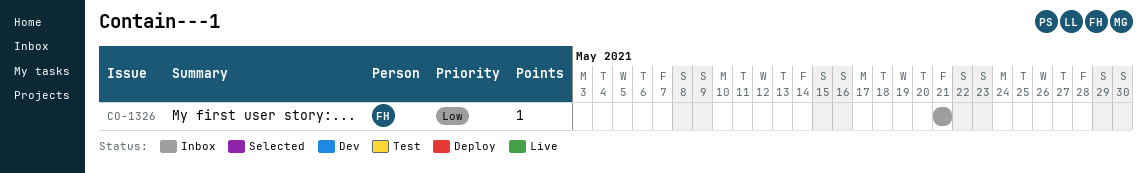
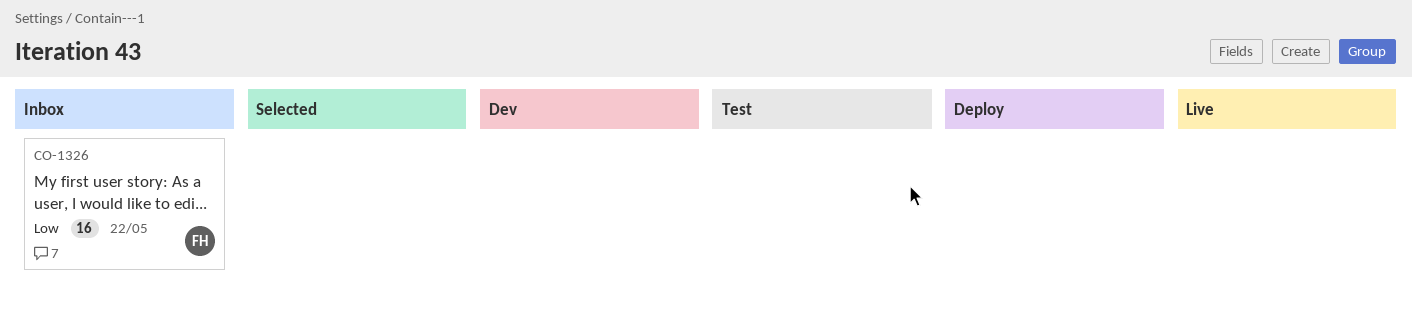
CO-1326, estimate: 1 -> 16
CO-1326, due: May 21 -> May 22

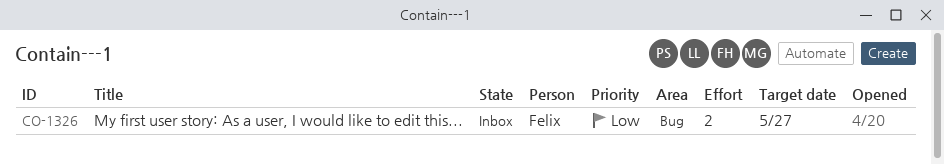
CO-1326, estimate: 16 -> 2
CO-1326, due: May 22 -> May 27

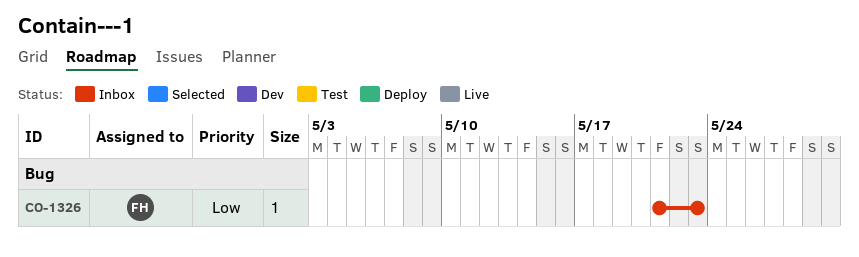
CO-1326, estimate: 2 -> 1
CO-1326, due: May 27 -> May 23

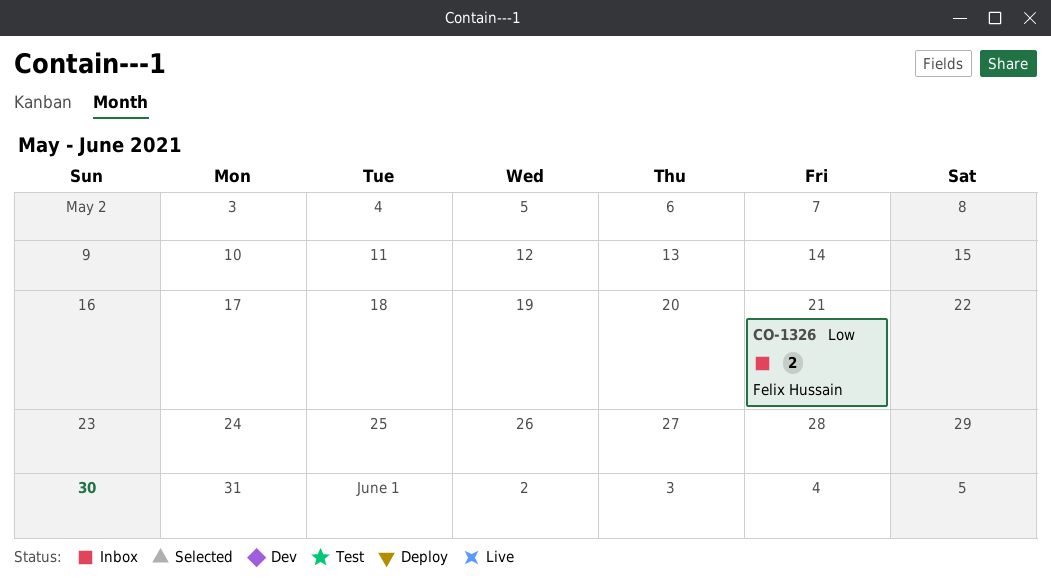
CO-1326, estimate: 1 -> 2
CO-1326, due: May 23 -> May 21

